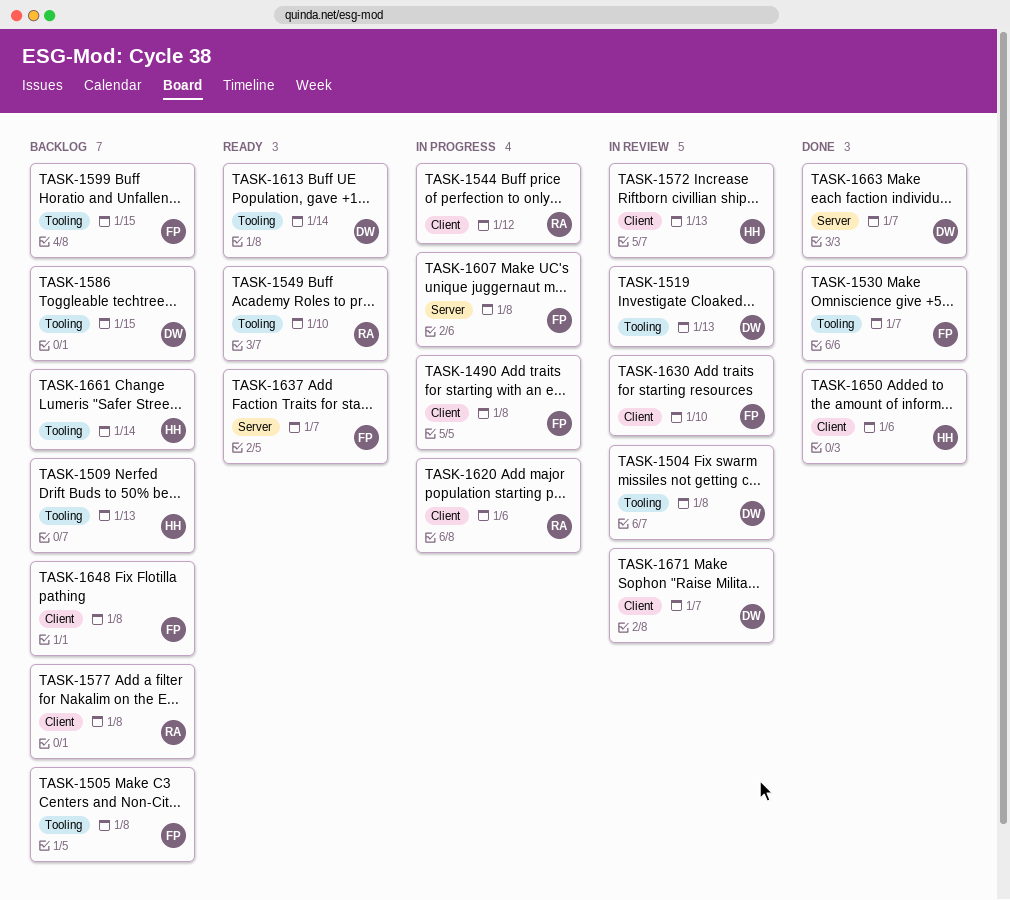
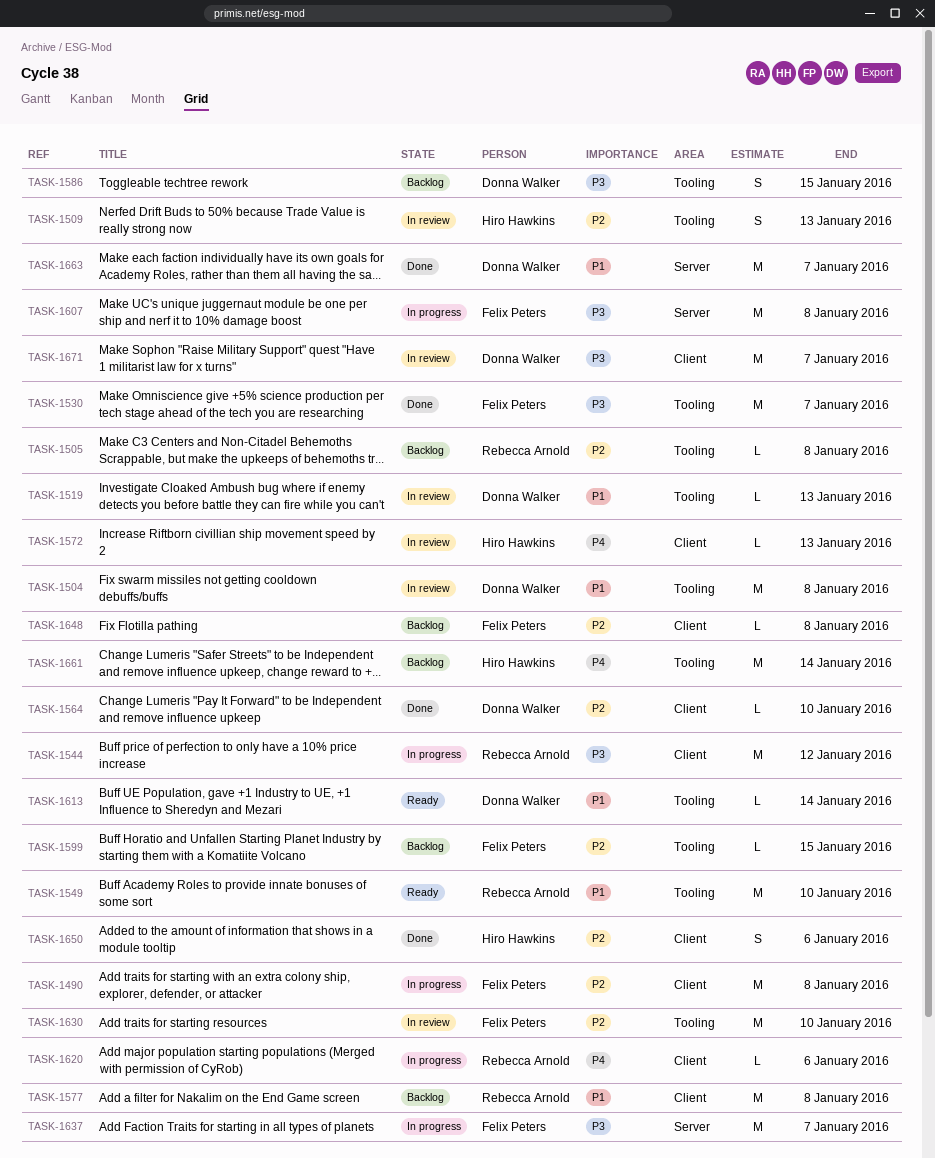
TASK-1505, owner: Felix Peters -> Rebecca Arnold
TASK-1509, status: Backlog -> In review
TASK-1564: none -> present
TASK-1630, label: Client -> Tooling
TASK-1637, status: Ready -> In progress

